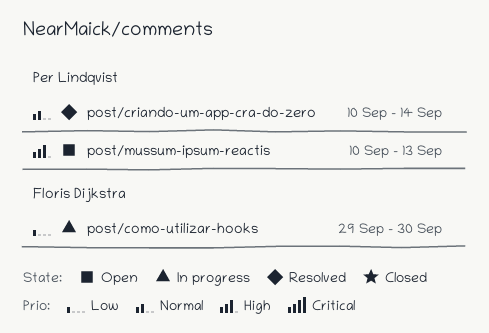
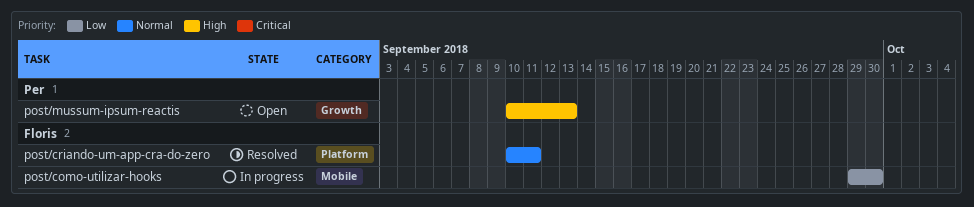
post/criando-um-app-cra-do-zero, owner: Per Lindqvist -> Floris Dijkstra
post/criando-um-app-cra-do-zero, due: Sep 14 -> Sep 11

